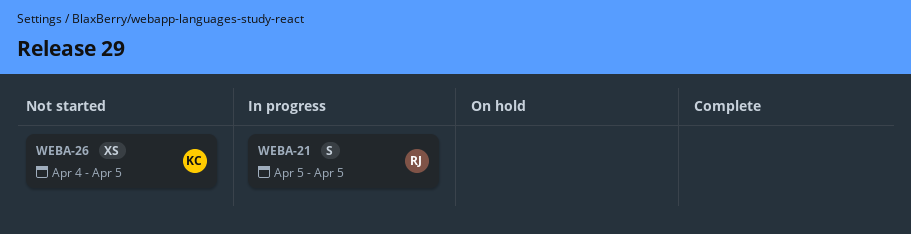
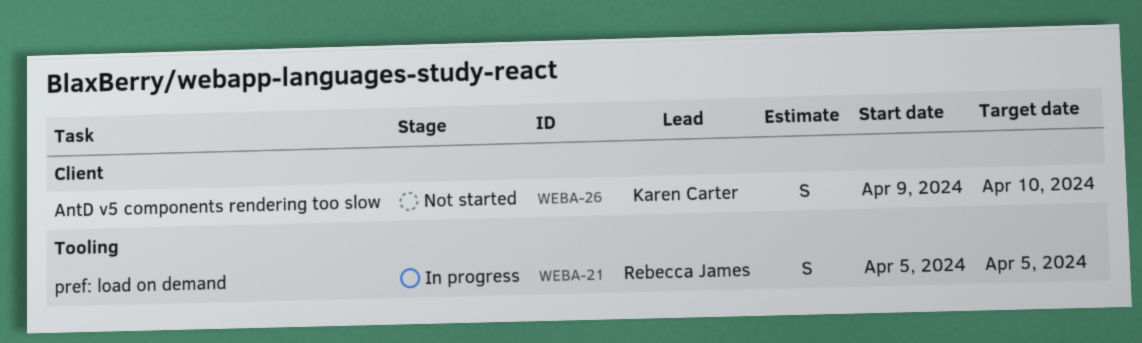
WEBA-26, estimate: XS -> S
WEBA-26, start: Apr 4 -> Apr 9
WEBA-26, due: Apr 5 -> Apr 10

